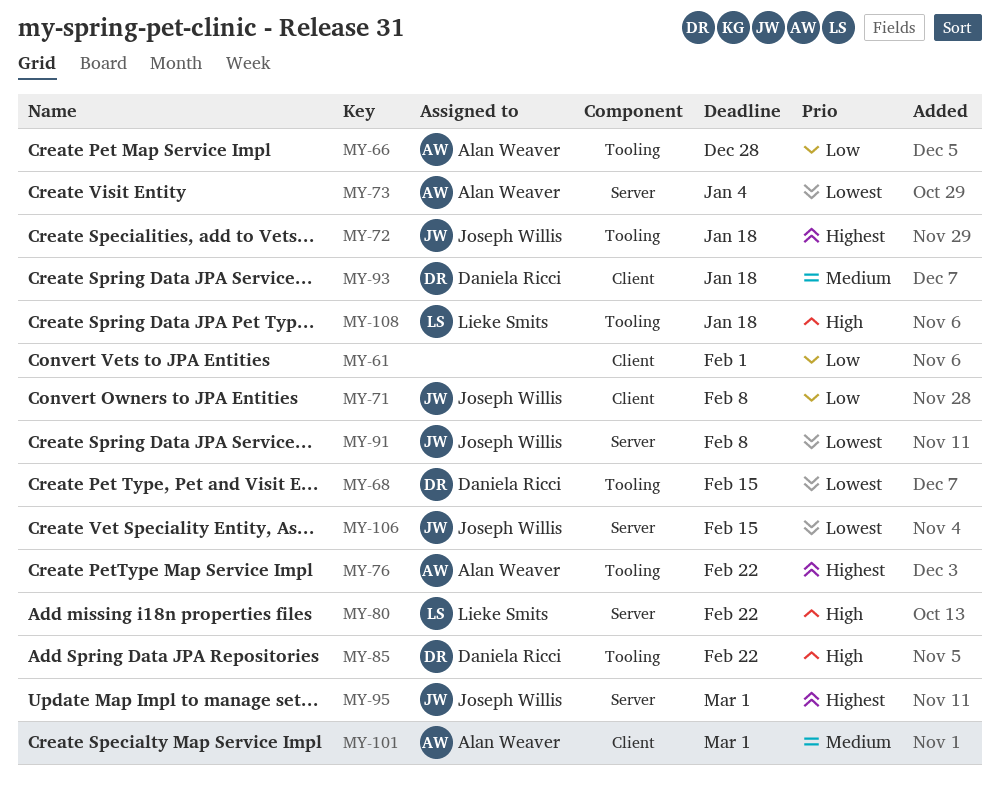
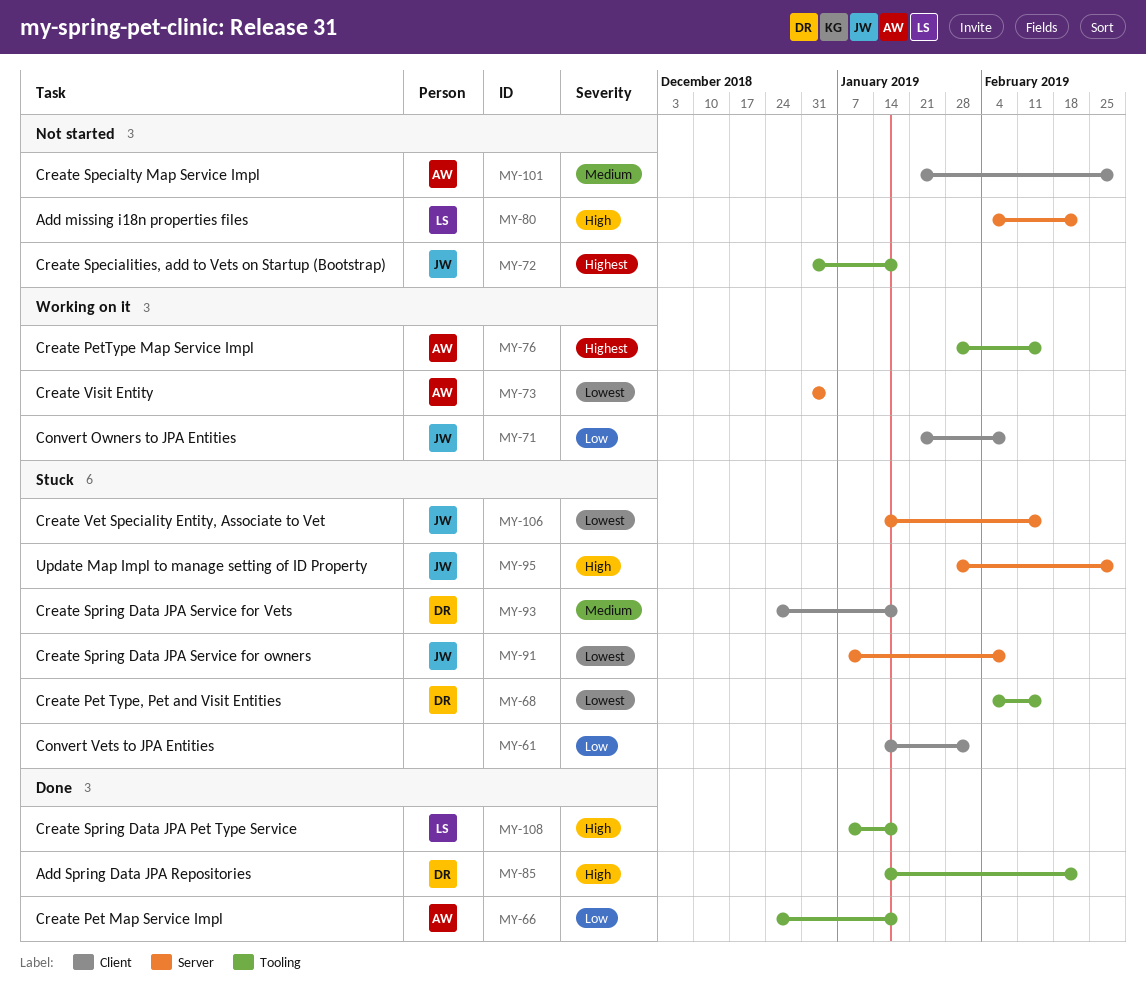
MY-66, due: Dec 28 -> Jan 18
MY-76, due: Feb 22 -> Feb 15
MY-95, priority: Highest -> High

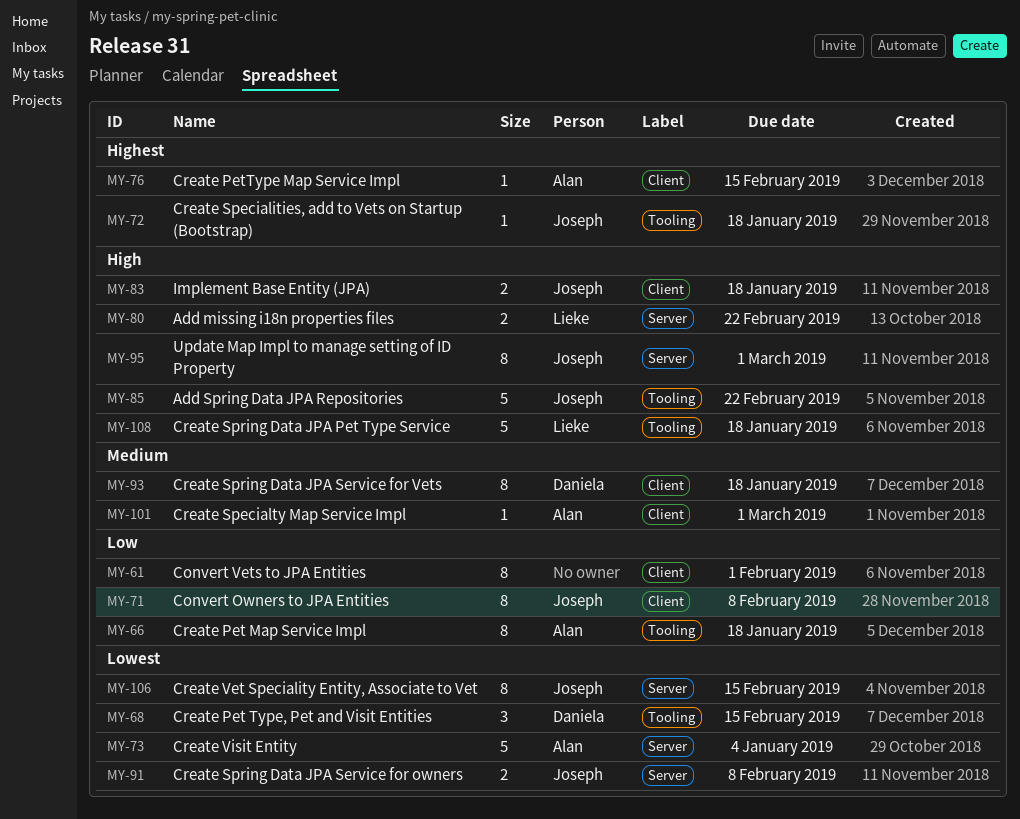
MY-76, label: Tooling -> Client
MY-83: none -> present
MY-85, owner: Daniela -> Joseph

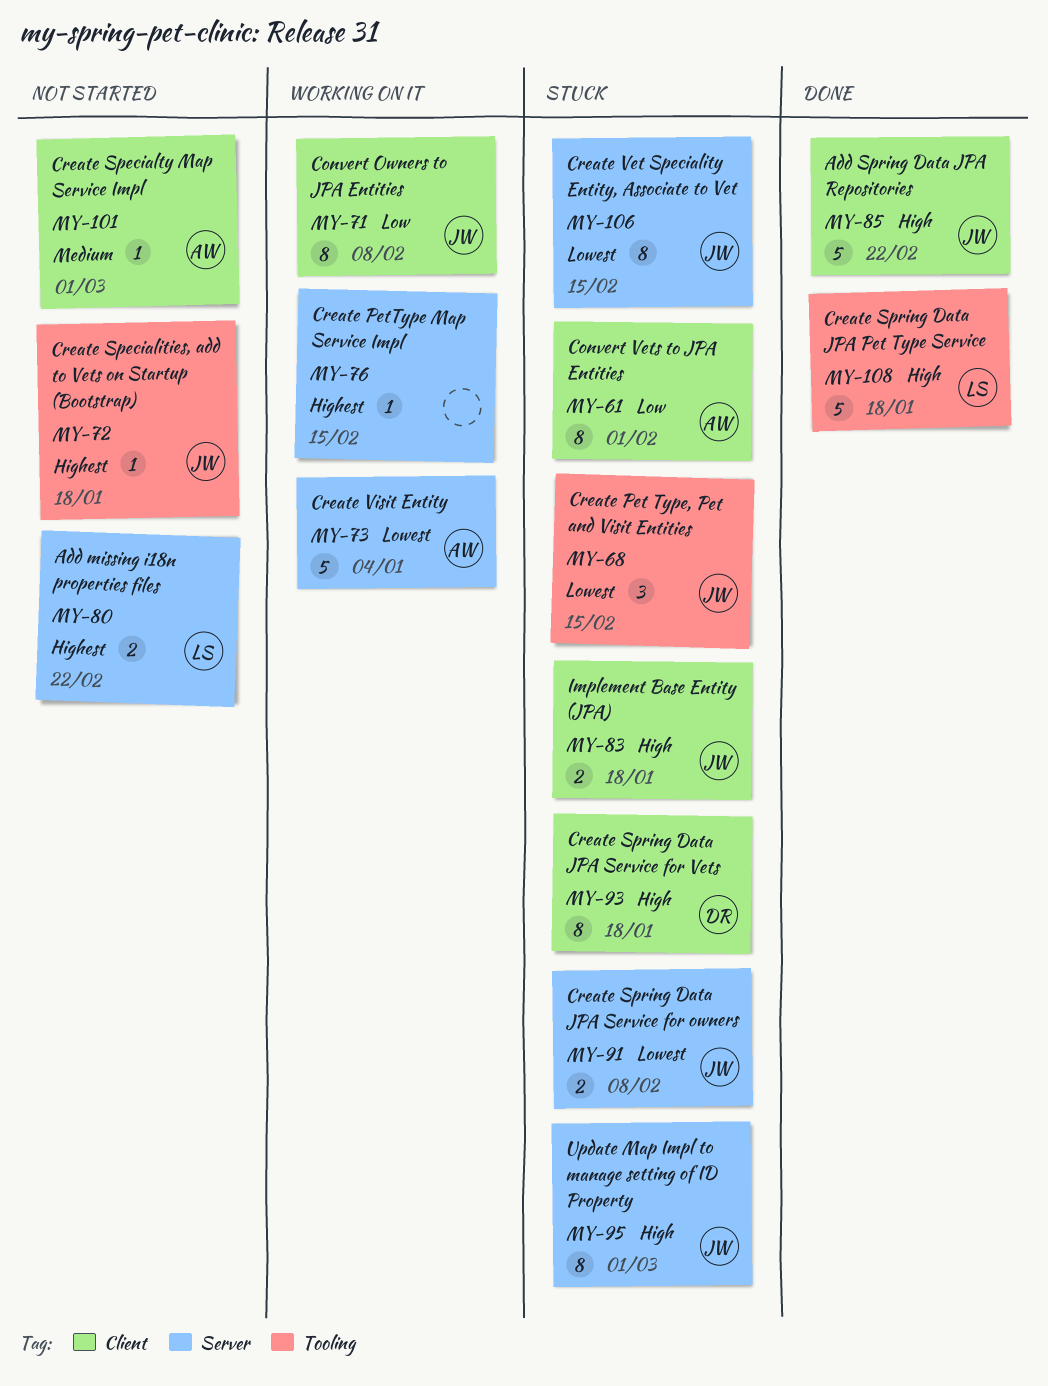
MY-61, owner: none -> Alan
MY-66: present -> none
MY-68, owner: Daniela -> Joseph
MY-76, owner: Alan -> none
MY-76, label: Client -> Server
MY-80, priority: High -> Highest
MY-85, label: Tooling -> Client
MY-93, priority: Medium -> High

